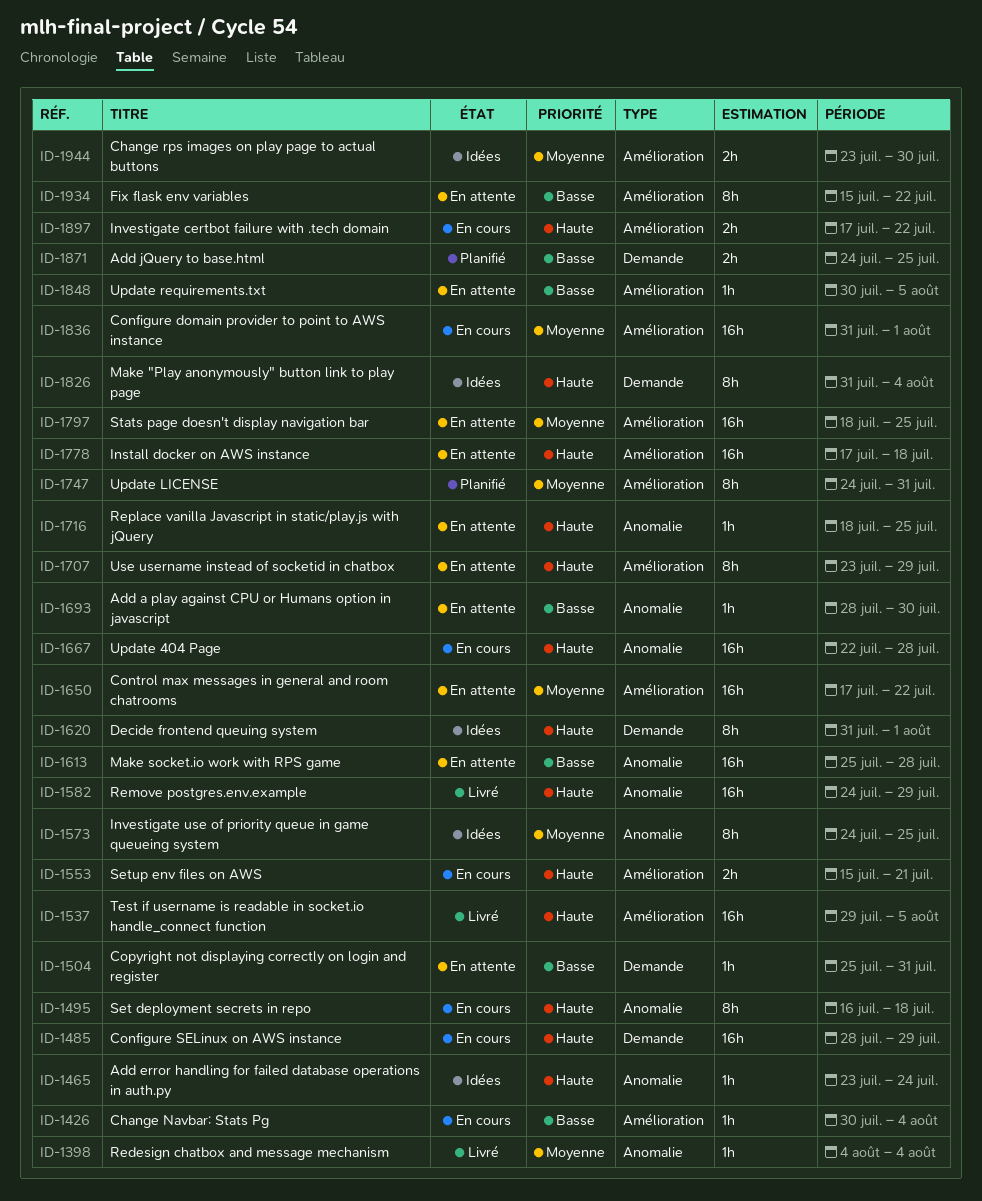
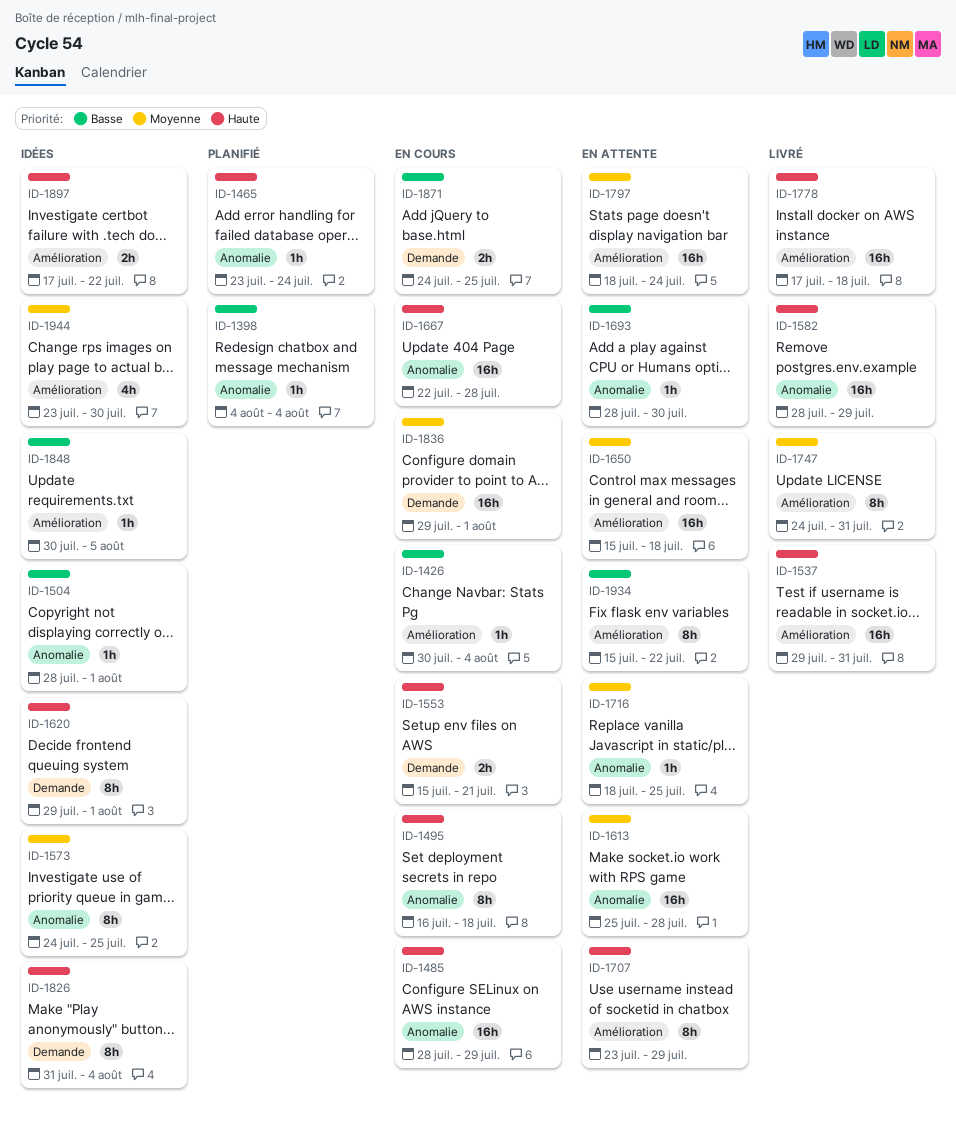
ID-1398, status: Livré -> Planifié
ID-1398, priority: Moyenne -> Basse
ID-1465, status: Idées -> Planifié
ID-1485, label: Demande -> Anomalie
ID-1504, status: En attente -> Idées
ID-1504, label: Demande -> Anomalie
ID-1504, start: Jul 25 -> Jul 28
ID-1504, due: Jul 31 -> Aug 1
ID-1537, due: Aug 5 -> Jul 31
ID-1553, label: Amélioration -> Demande
ID-1582, start: Jul 24 -> Jul 28
ID-1613, priority: Basse -> Moyenne
ID-1620, start: Jul 31 -> Jul 29
ID-1650, start: Jul 17 -> Jul 15
ID-1650, due: Jul 22 -> Jul 18
ID-1716, priority: Haute -> Moyenne
ID-1747, status: Planifié -> Livré
ID-1778, status: En attente -> Livré
ID-1797, due: Jul 25 -> Jul 24
ID-1836, label: Amélioration -> Demande
ID-1836, start: Jul 31 -> Jul 29
ID-1848, status: En attente -> Idées
ID-1871, status: Planifié -> En cours
ID-1897, status: En cours -> Idées
ID-1944, estimate: 2h -> 4h

